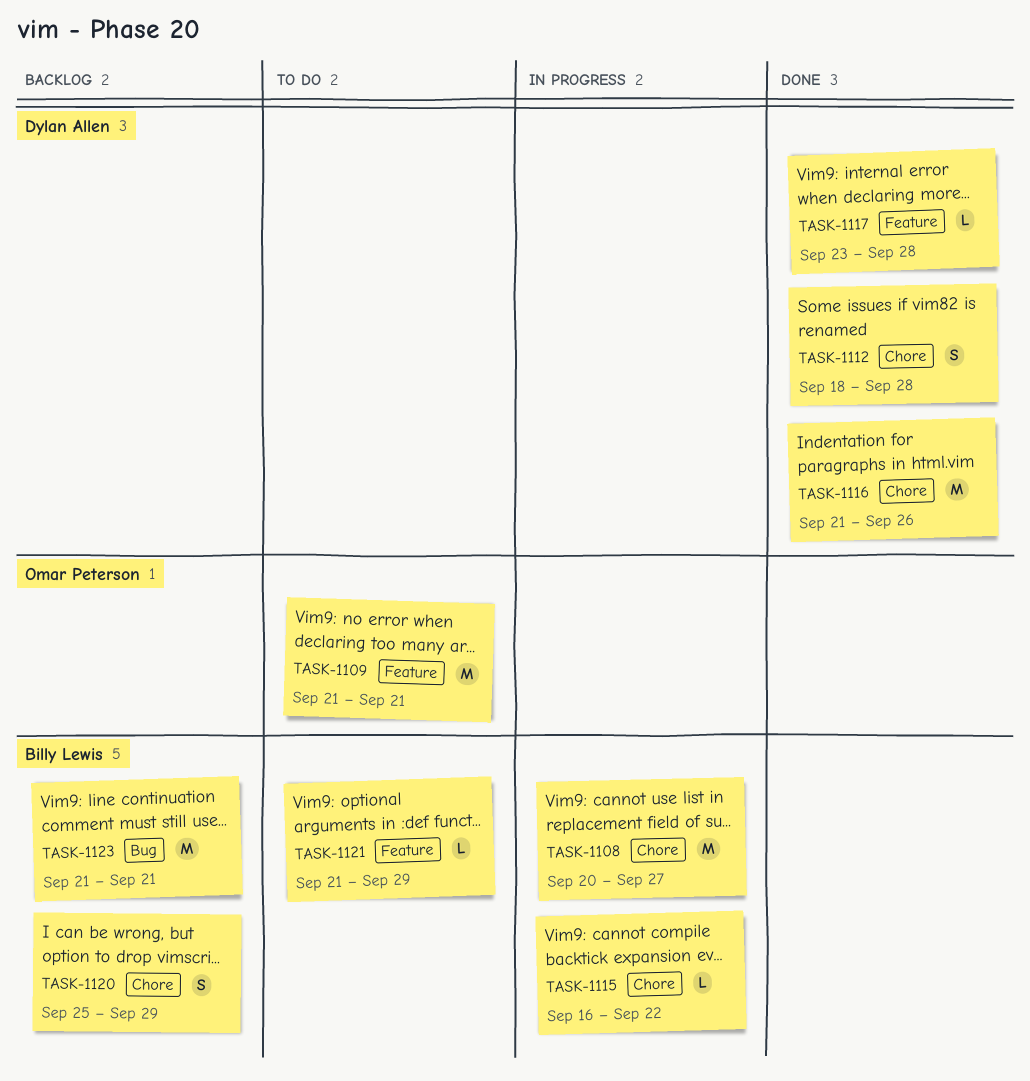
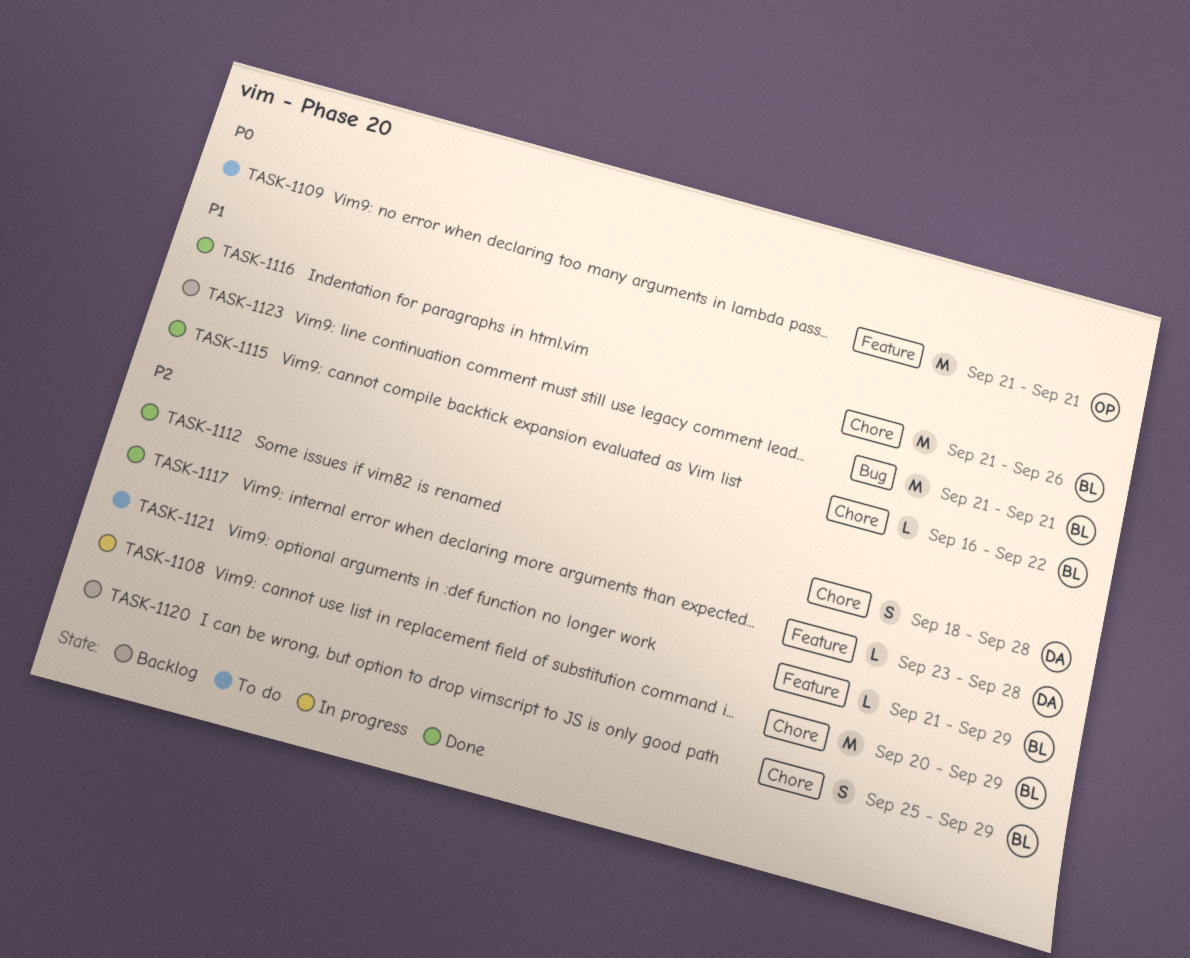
TASK-1108, due: Sep 27 -> Sep 29
TASK-1115, status: In progress -> Done
TASK-1116, owner: Dylan Allen -> Billy Lewis

